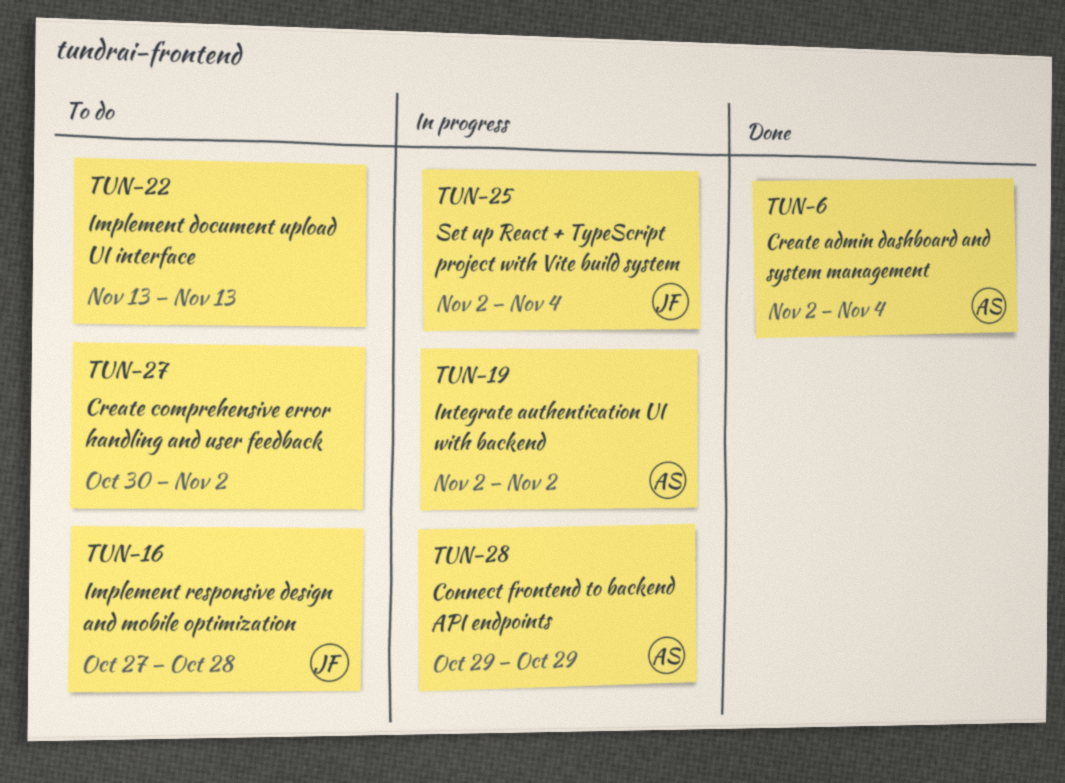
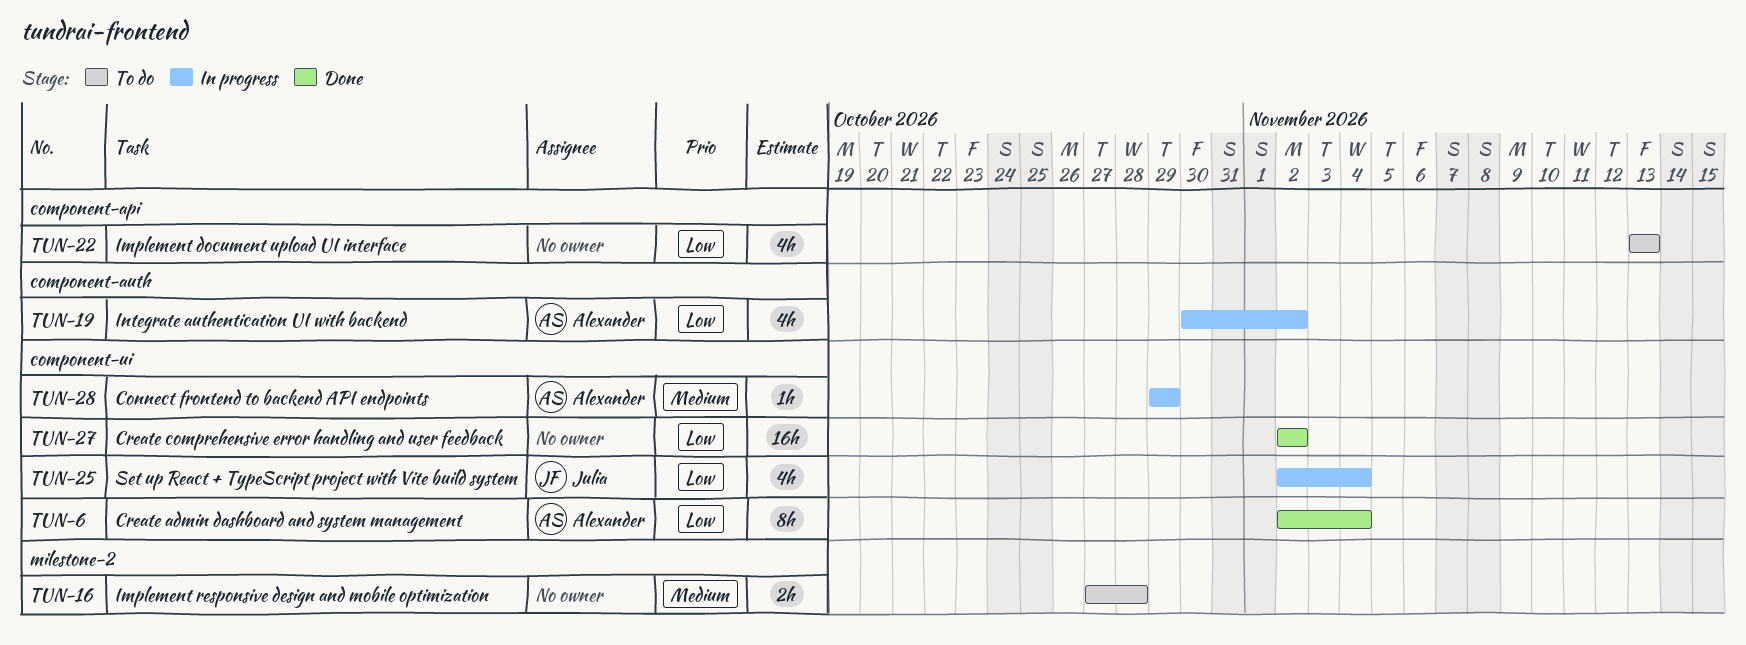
TUN-16, owner: Julia -> none
TUN-19, start: Nov 2 -> Oct 30
TUN-27, status: To do -> Done
TUN-27, start: Oct 30 -> Nov 2

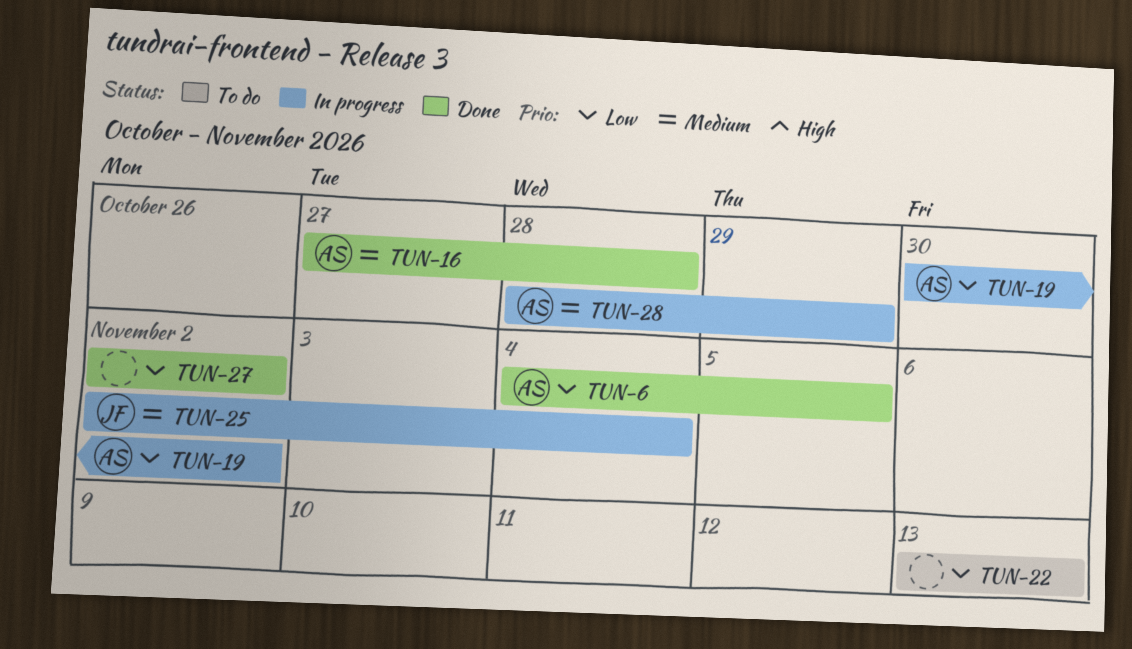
TUN-6, start: Nov 2 -> Nov 4
TUN-6, due: Nov 4 -> Nov 5
TUN-16, status: To do -> Done
TUN-16, owner: none -> Alexander
TUN-25, priority: Low -> Medium
TUN-28, start: Oct 29 -> Oct 28

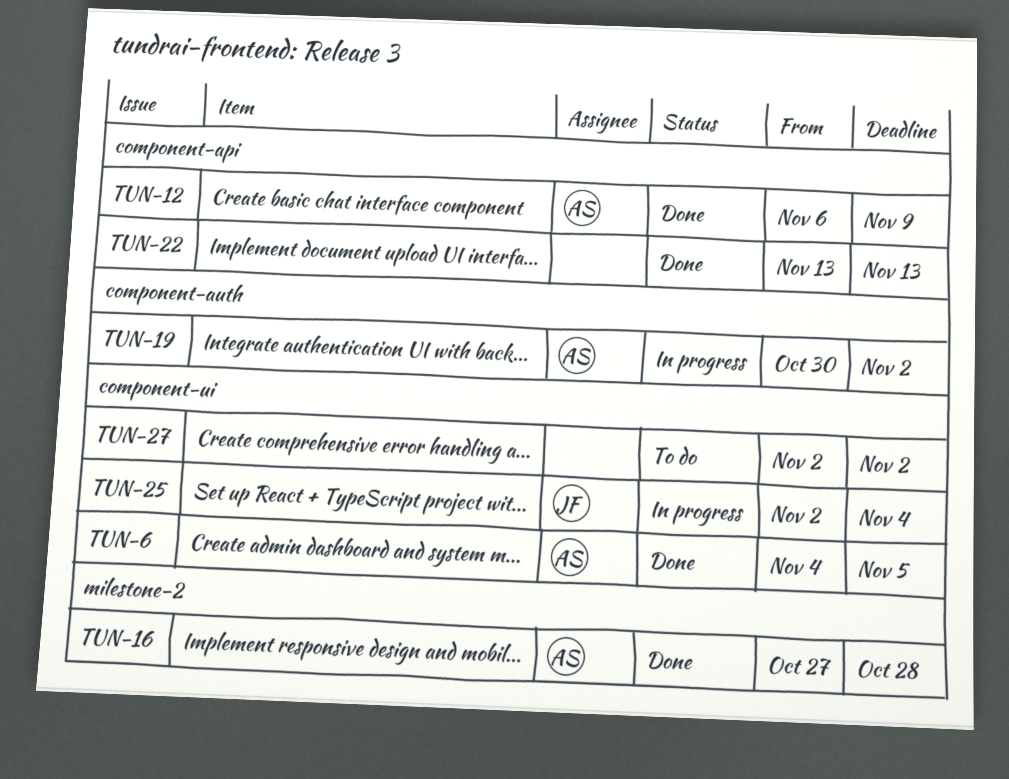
TUN-12: none -> present
TUN-22, status: To do -> Done
TUN-27, status: Done -> To do
TUN-28: present -> none

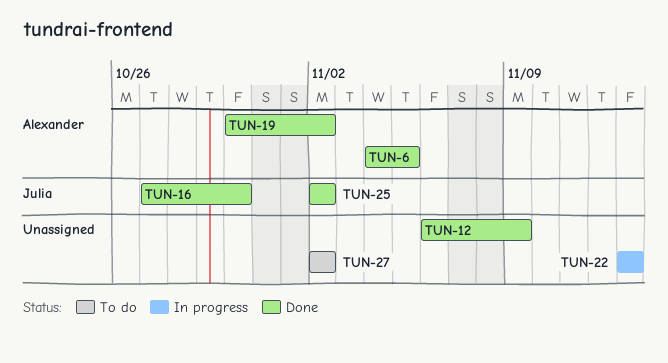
TUN-12, owner: Alexander -> none
TUN-16, owner: Alexander -> Julia
TUN-16, due: Oct 28 -> Oct 30
TUN-19, status: In progress -> Done
TUN-22, status: Done -> In progress
TUN-25, status: In progress -> Done
TUN-25, due: Nov 4 -> Nov 2

